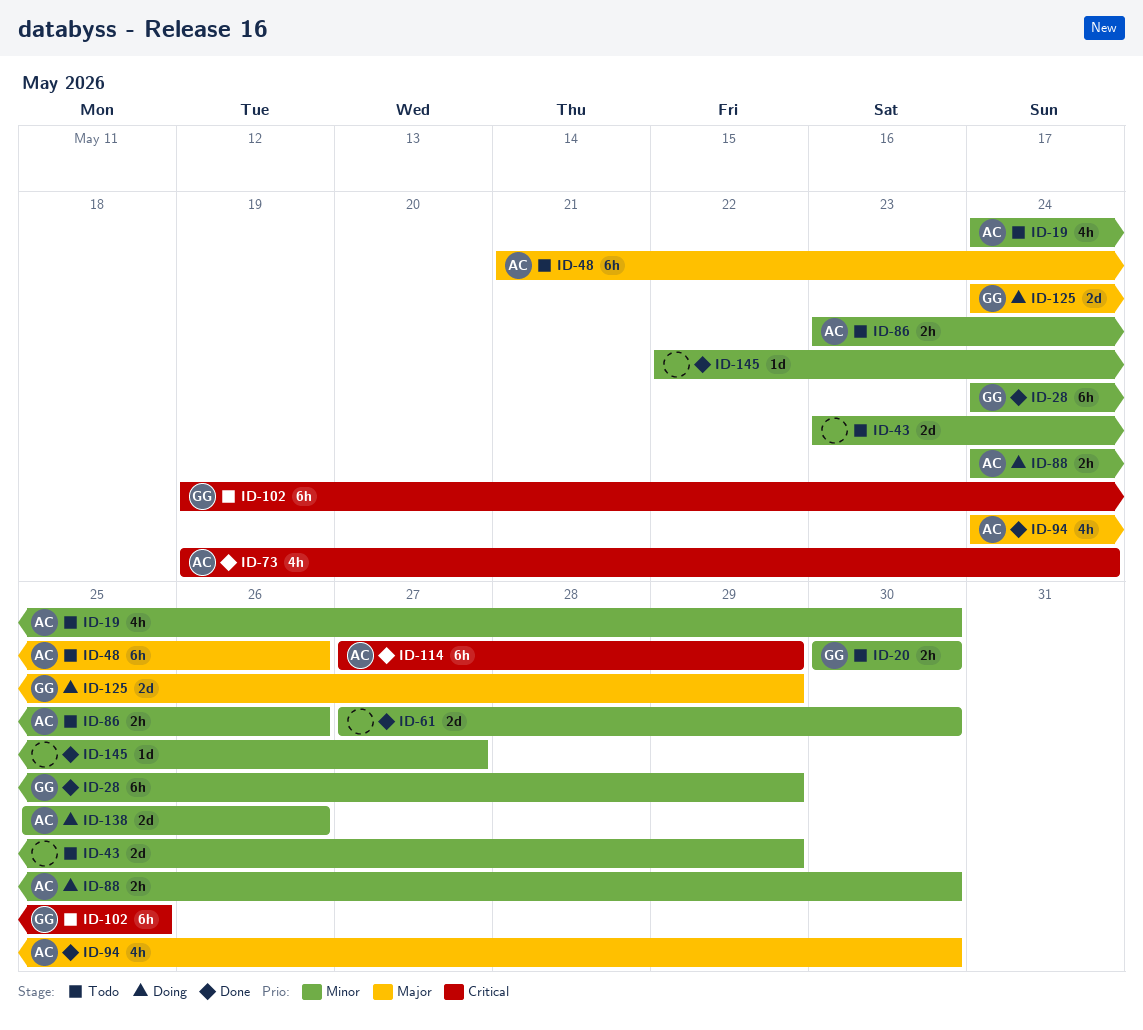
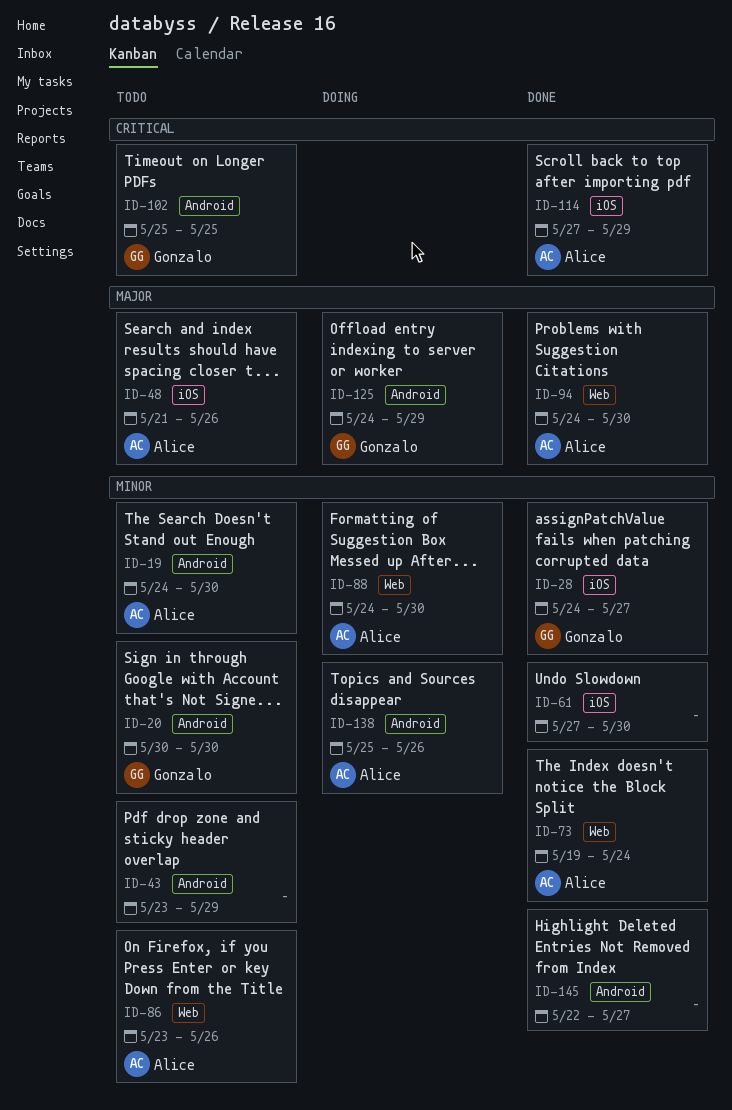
ID-28, due: May 29 -> May 27
ID-73, priority: Critical -> Minor
ID-102, start: May 19 -> May 25

